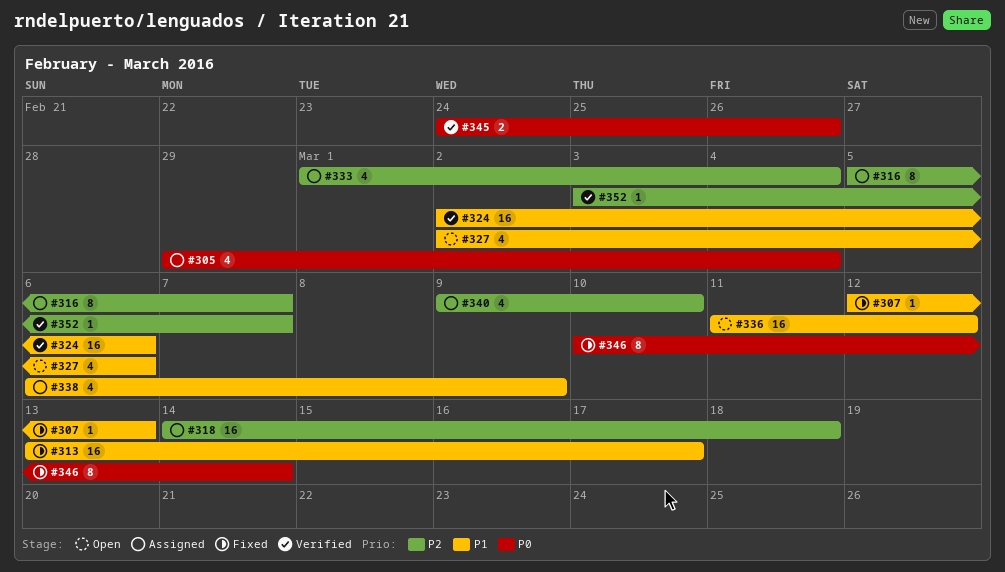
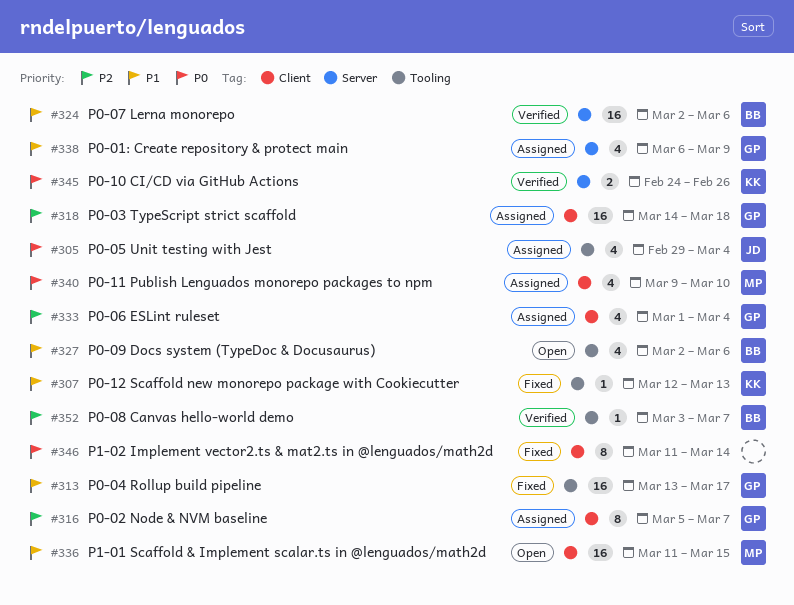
#336, due: Mar 12 -> Mar 15
#340, priority: P2 -> P0
#346, start: Mar 10 -> Mar 11

